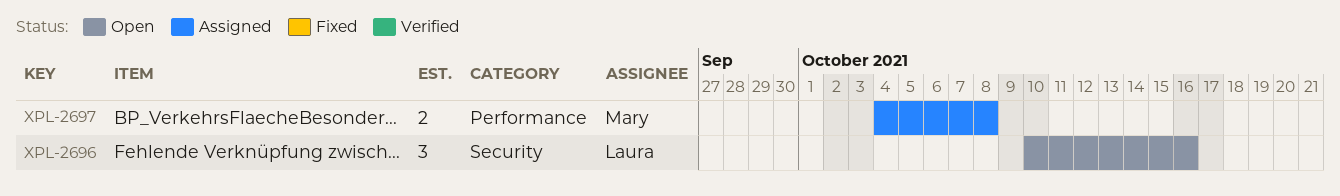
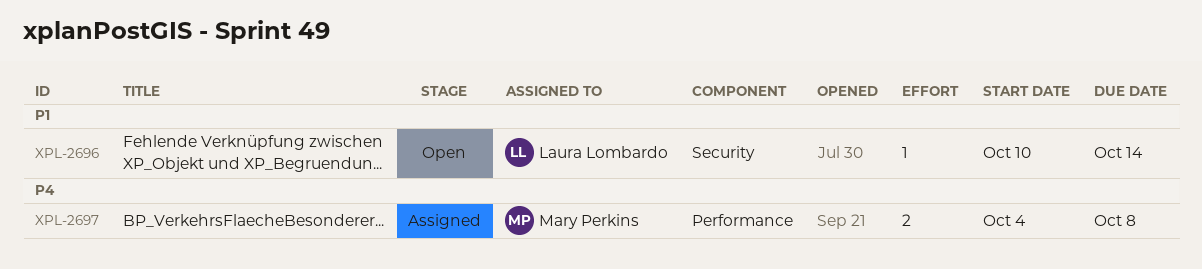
XPL-2696, estimate: 3 -> 1
XPL-2696, due: Oct 16 -> Oct 14

